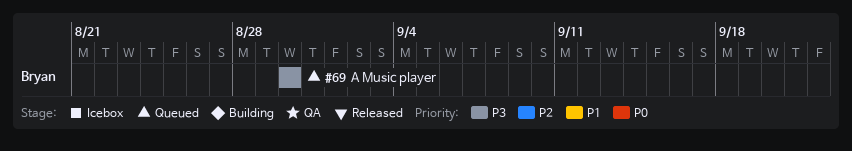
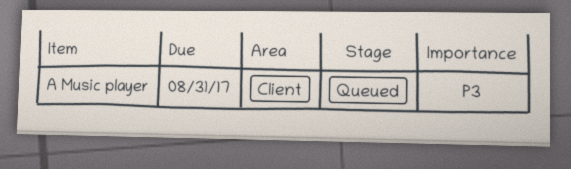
A Music player, due: Aug 30 -> Aug 31

